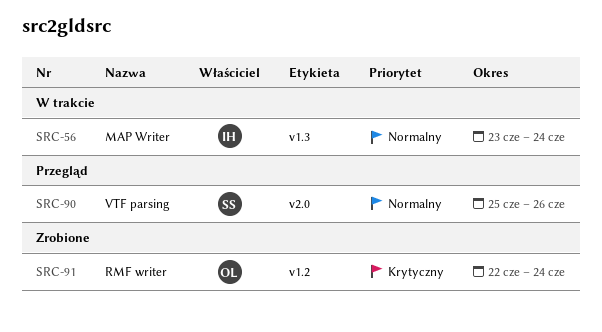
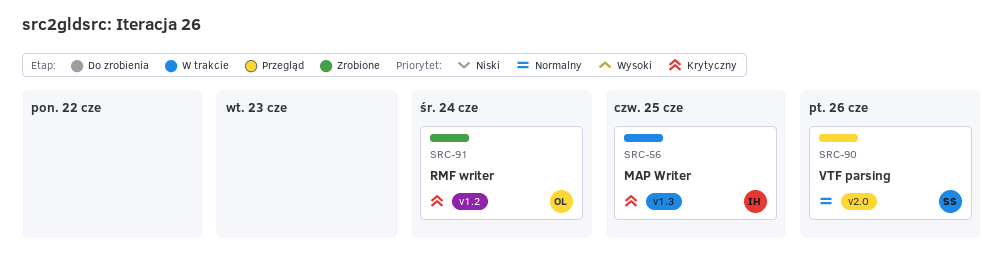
SRC-56, priority: Normalny -> Krytyczny
SRC-56, due: Jun 24 -> Jun 25

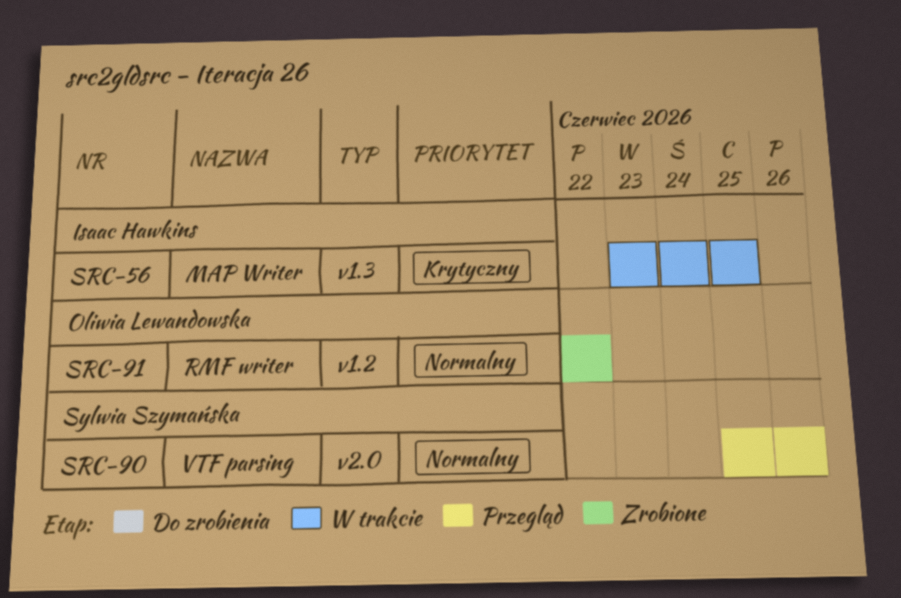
SRC-91, priority: Krytyczny -> Normalny
SRC-91, due: Jun 24 -> Jun 22

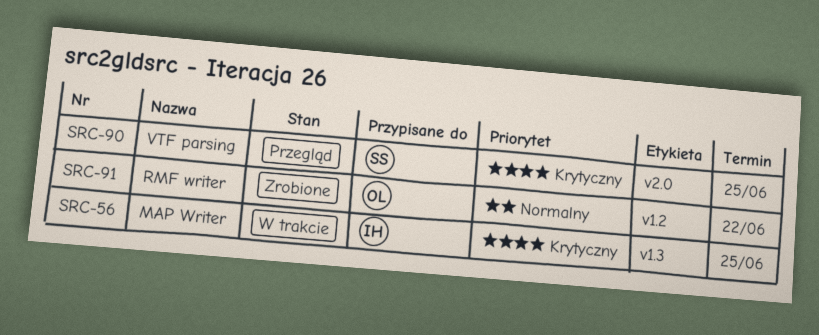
SRC-90, priority: Normalny -> Krytyczny
SRC-90, due: Jun 26 -> Jun 25

